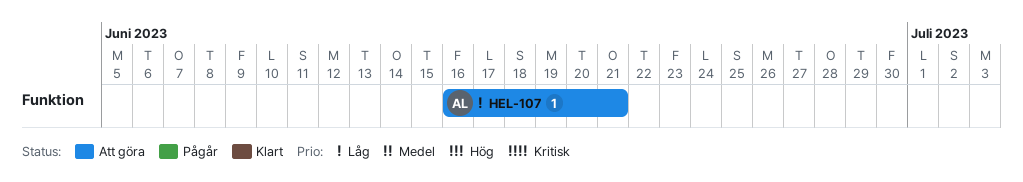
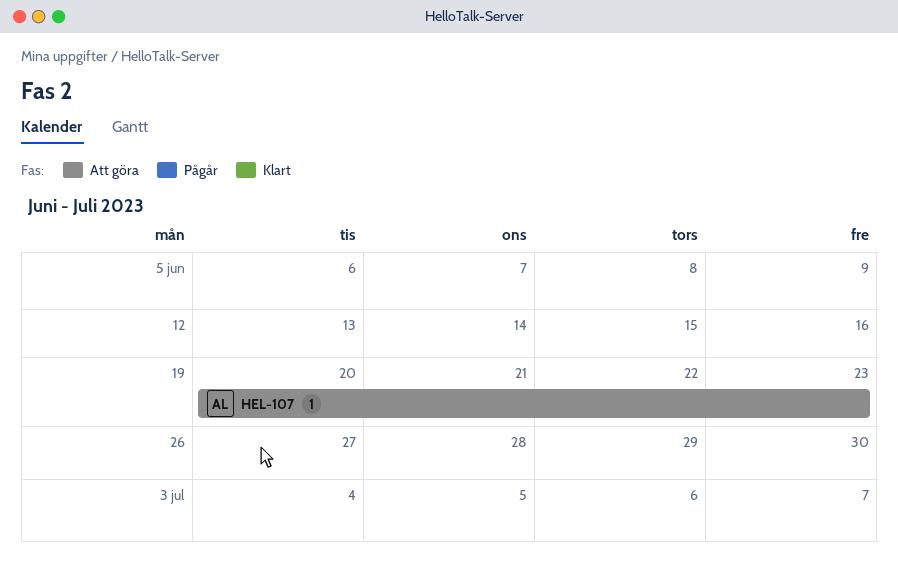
HEL-107, start: Jun 16 -> Jun 20
HEL-107, due: Jun 21 -> Jun 23

